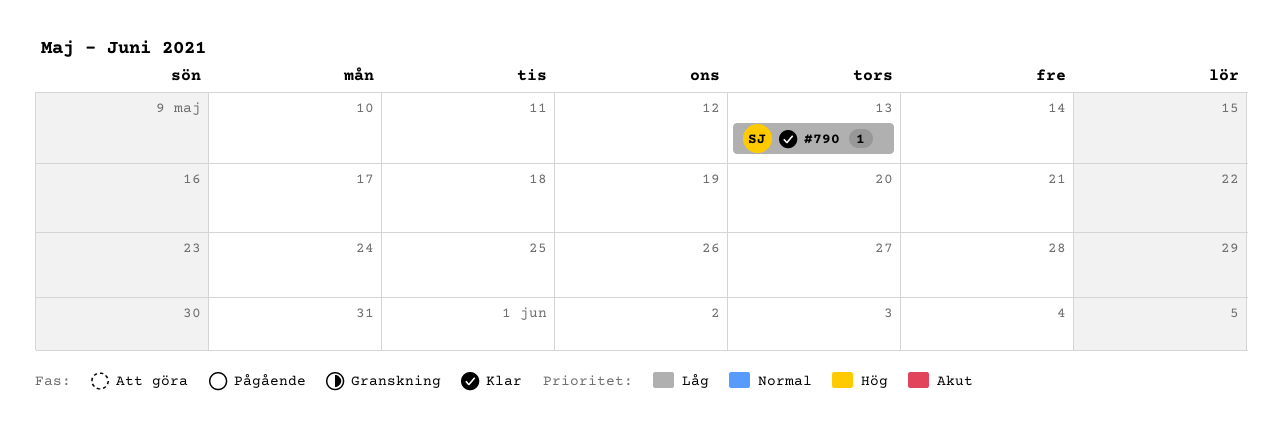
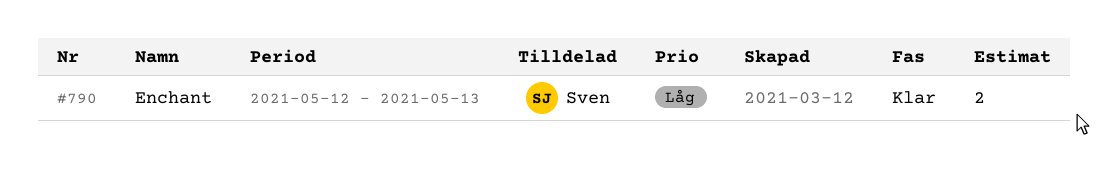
#790, estimate: 1 -> 2
#790, start: May 13 -> May 12

